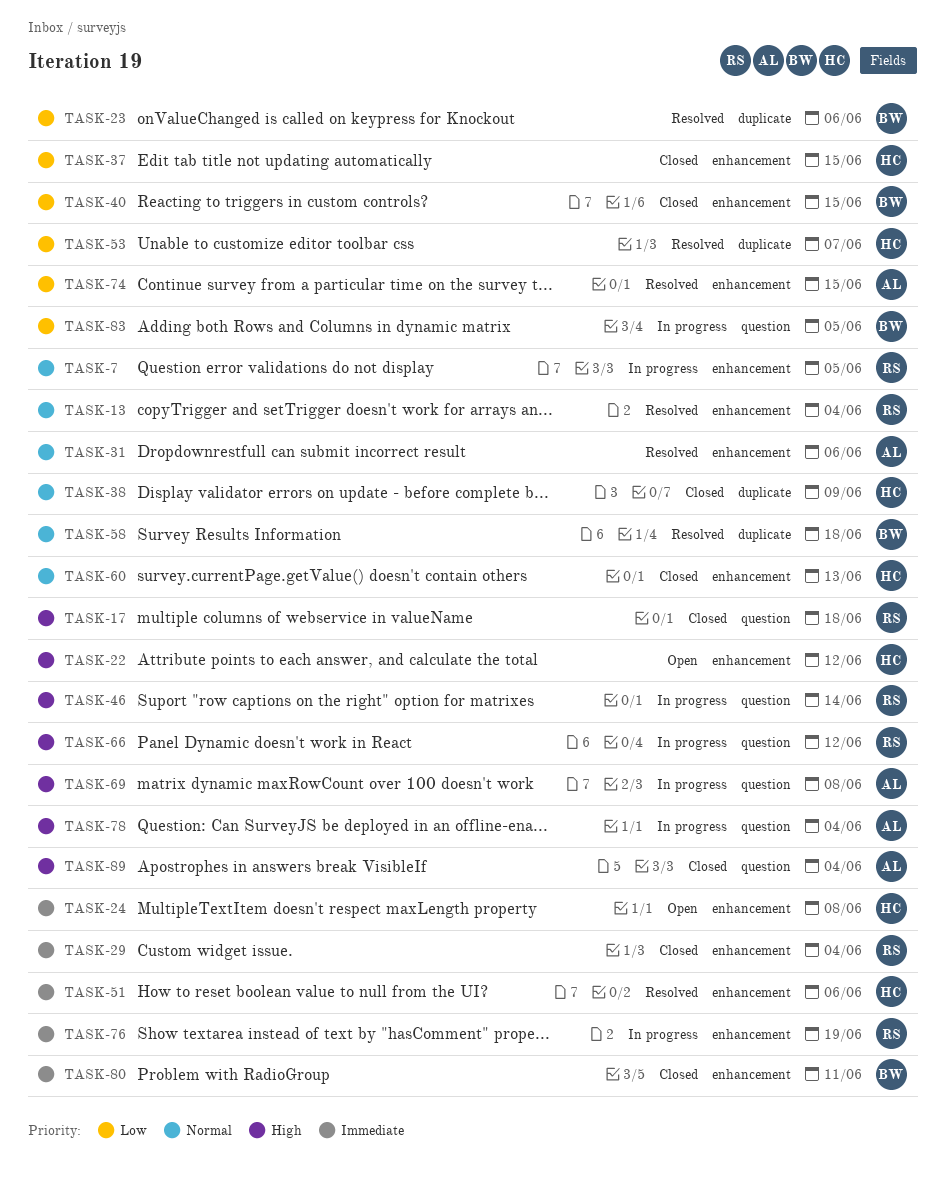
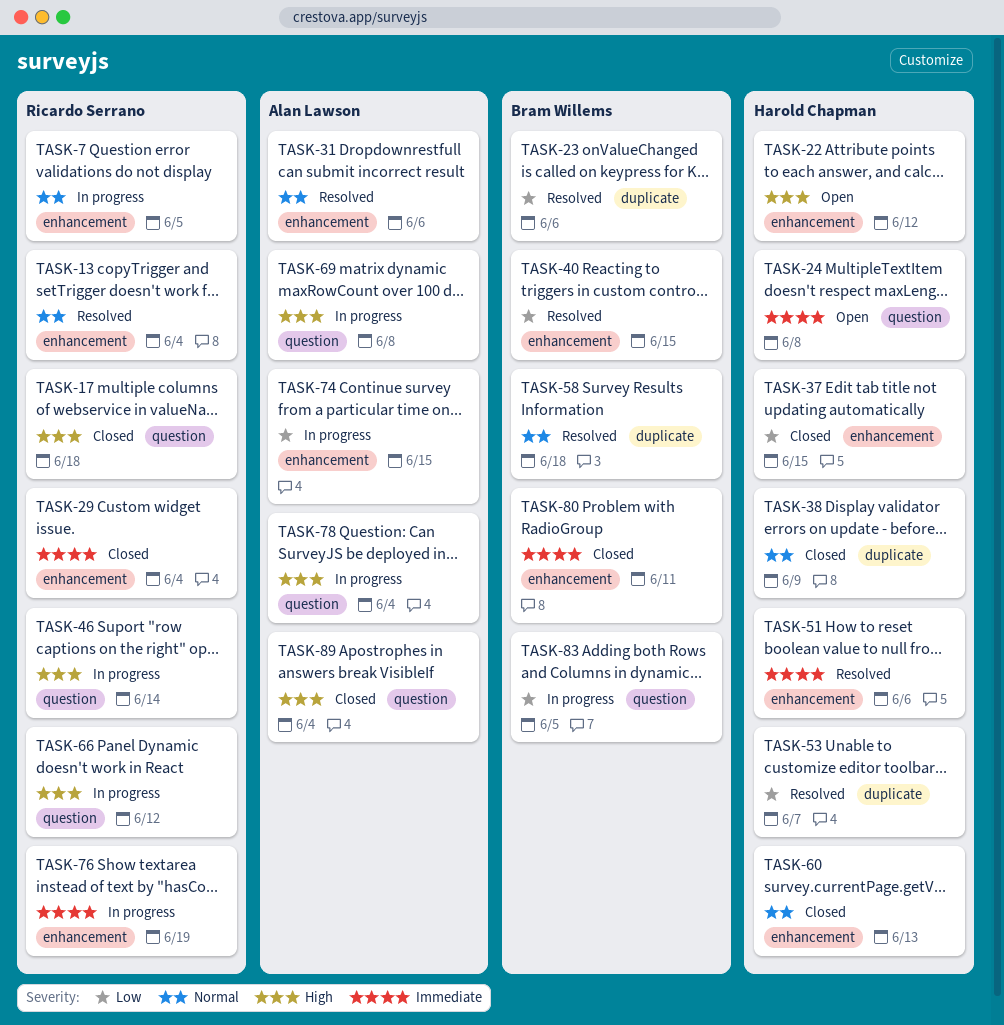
TASK-24, label: enhancement -> question
TASK-40, status: Closed -> Resolved
TASK-74, status: Resolved -> In progress

